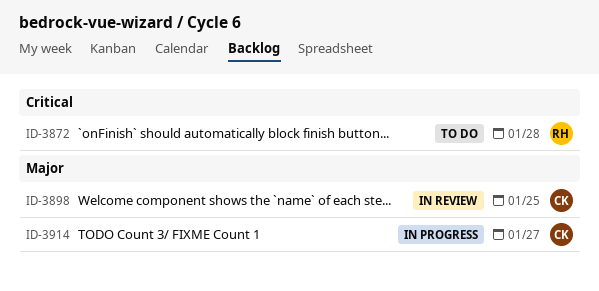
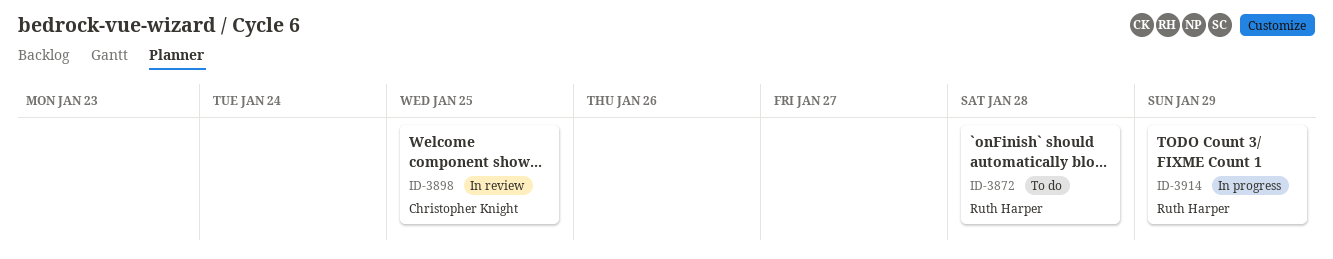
ID-3914, owner: Christopher Knight -> Ruth Harper
ID-3914, due: Jan 27 -> Jan 29

